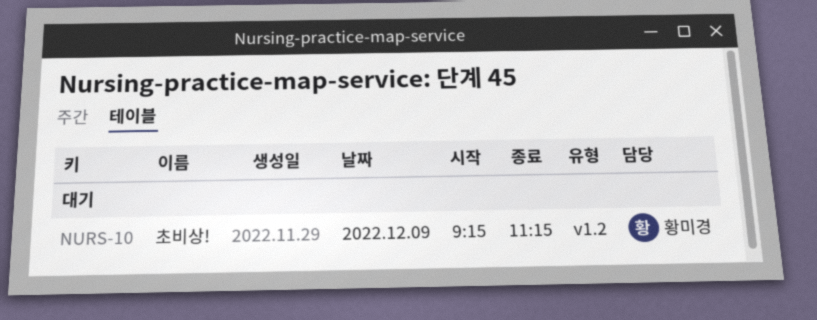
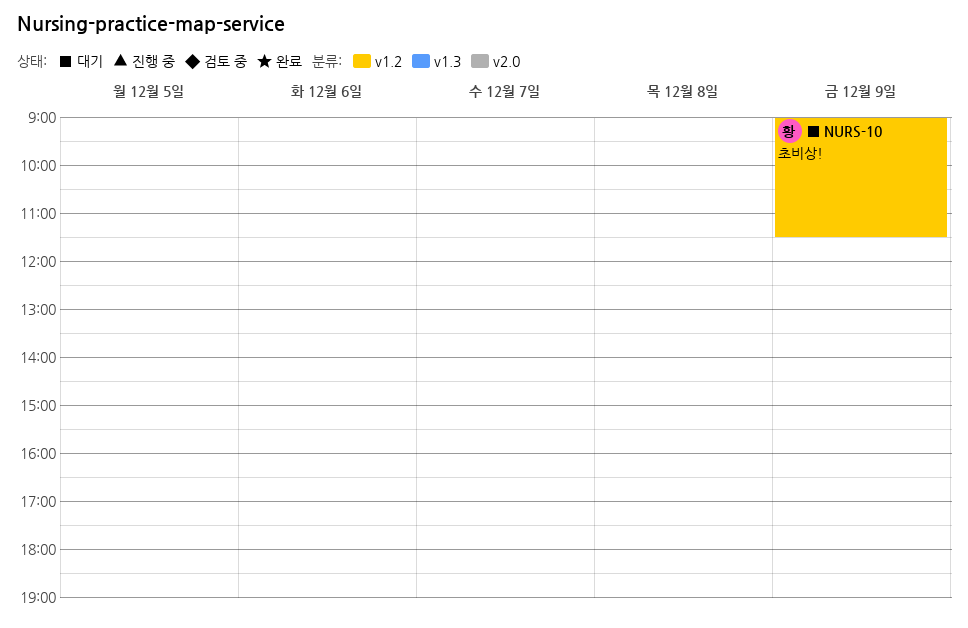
NURS-10, begins: 09:15 -> 09:00
NURS-10, ends: 11:15 -> 11:30

